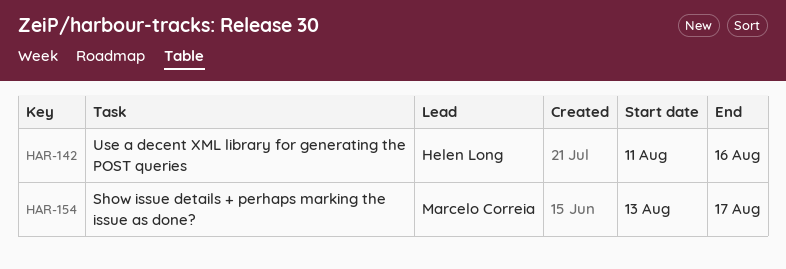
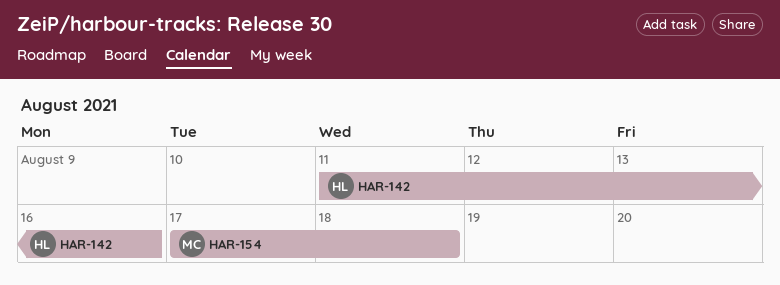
HAR-154, start: Aug 13 -> Aug 17
HAR-154, due: Aug 17 -> Aug 18

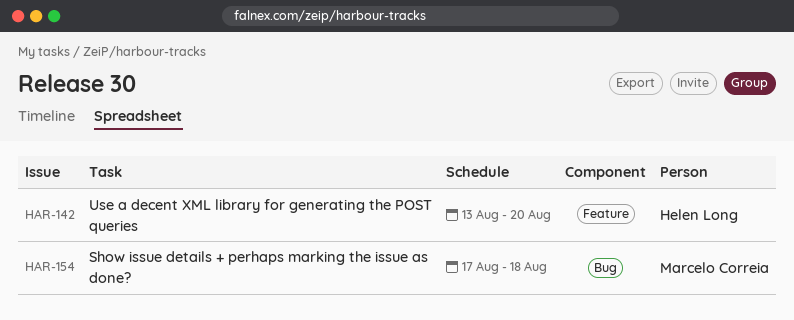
HAR-142, start: Aug 11 -> Aug 13
HAR-142, due: Aug 16 -> Aug 20

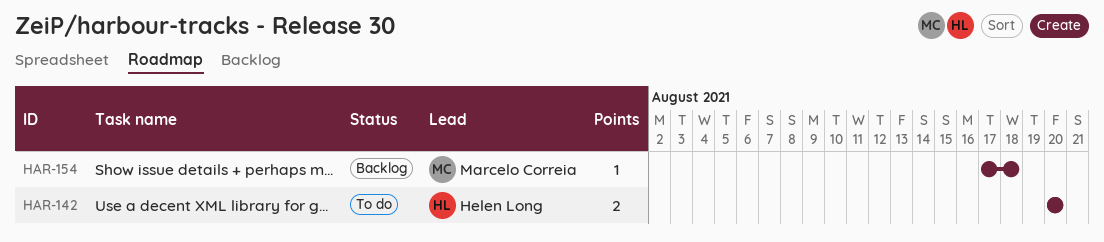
HAR-142, start: Aug 13 -> Aug 20

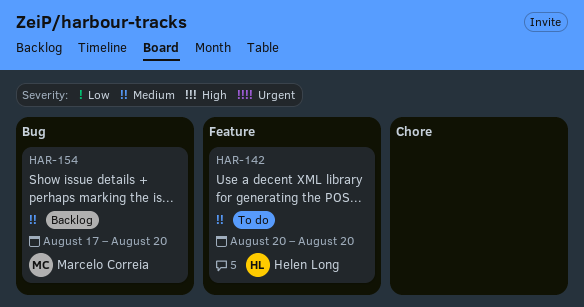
HAR-154, due: Aug 18 -> Aug 20

